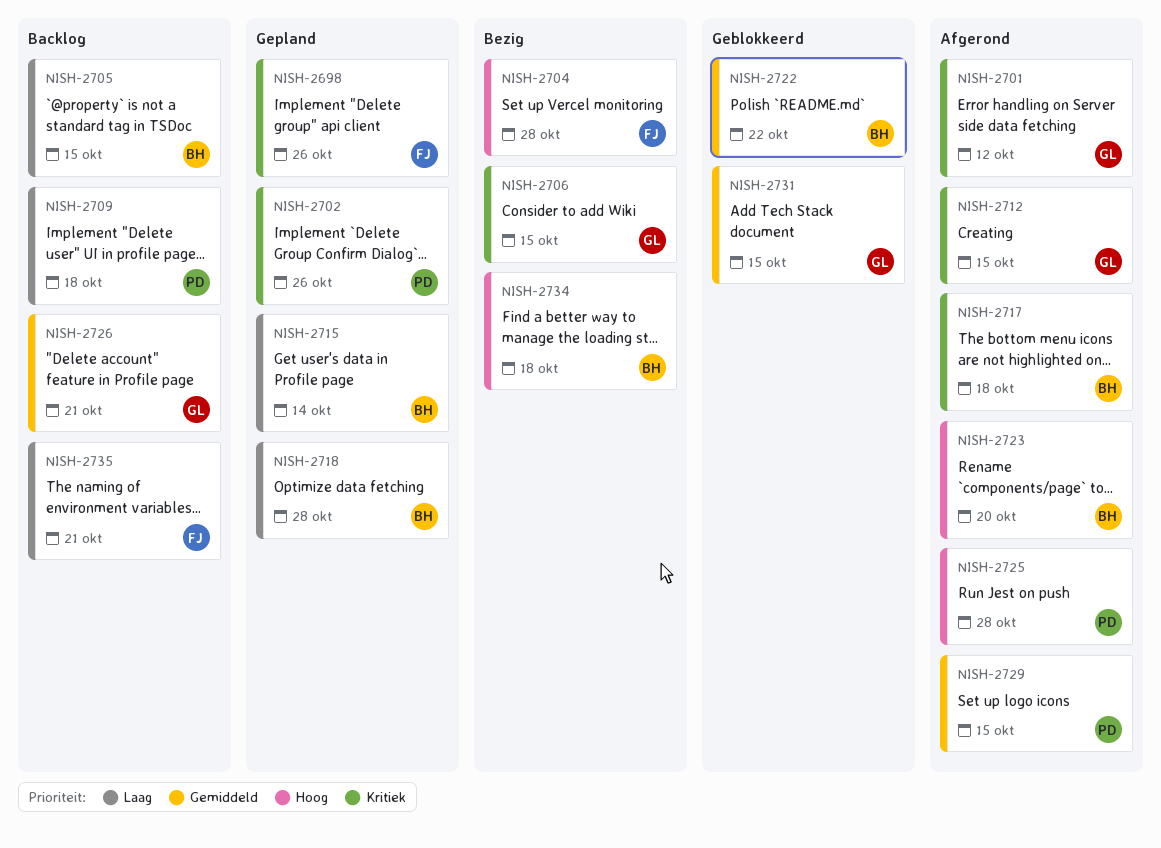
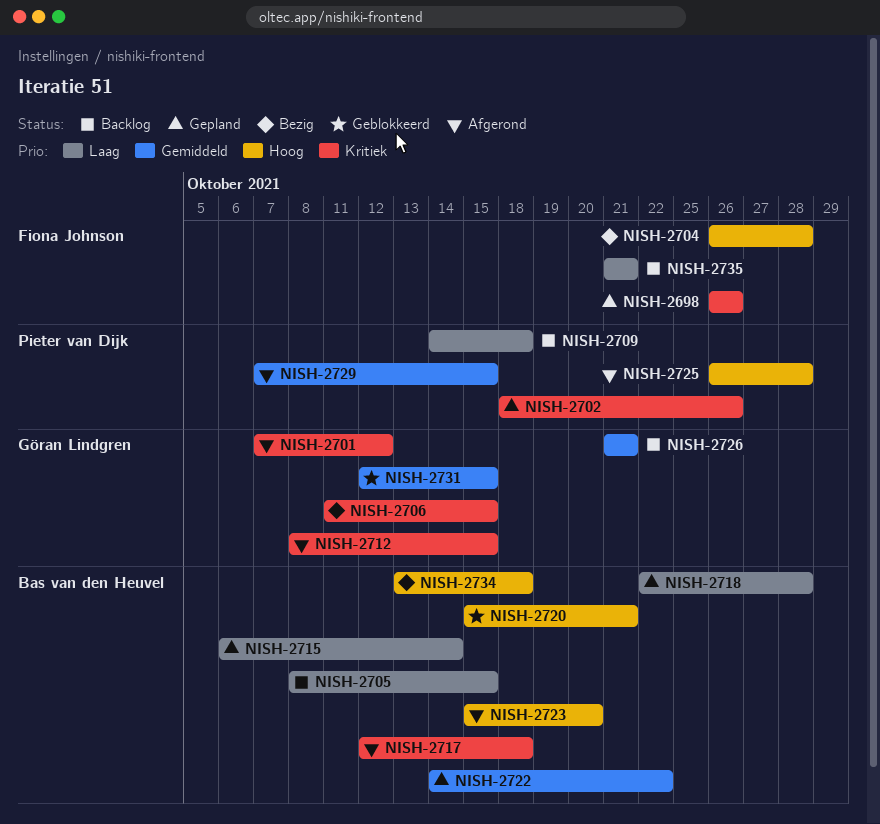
NISH-2720: none -> present
NISH-2722, status: Geblokkeerd -> Gepland

